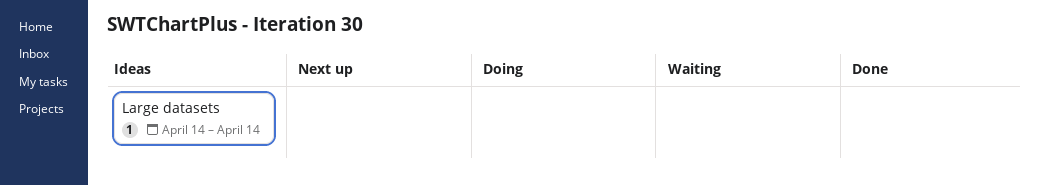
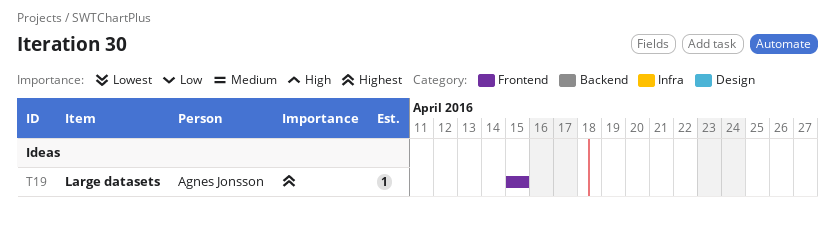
Large datasets, start: Apr 14 -> Apr 15
Large datasets, due: Apr 14 -> Apr 15

